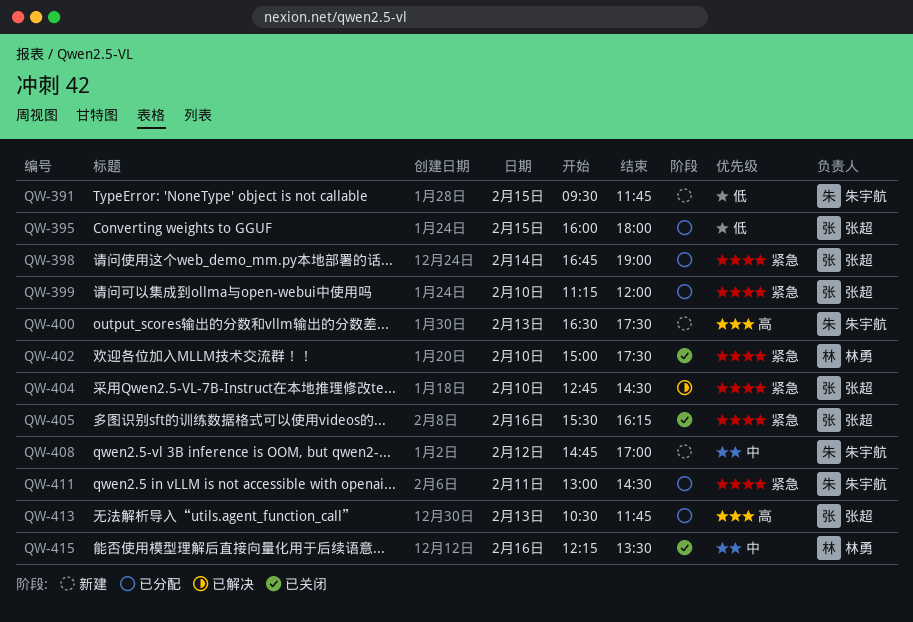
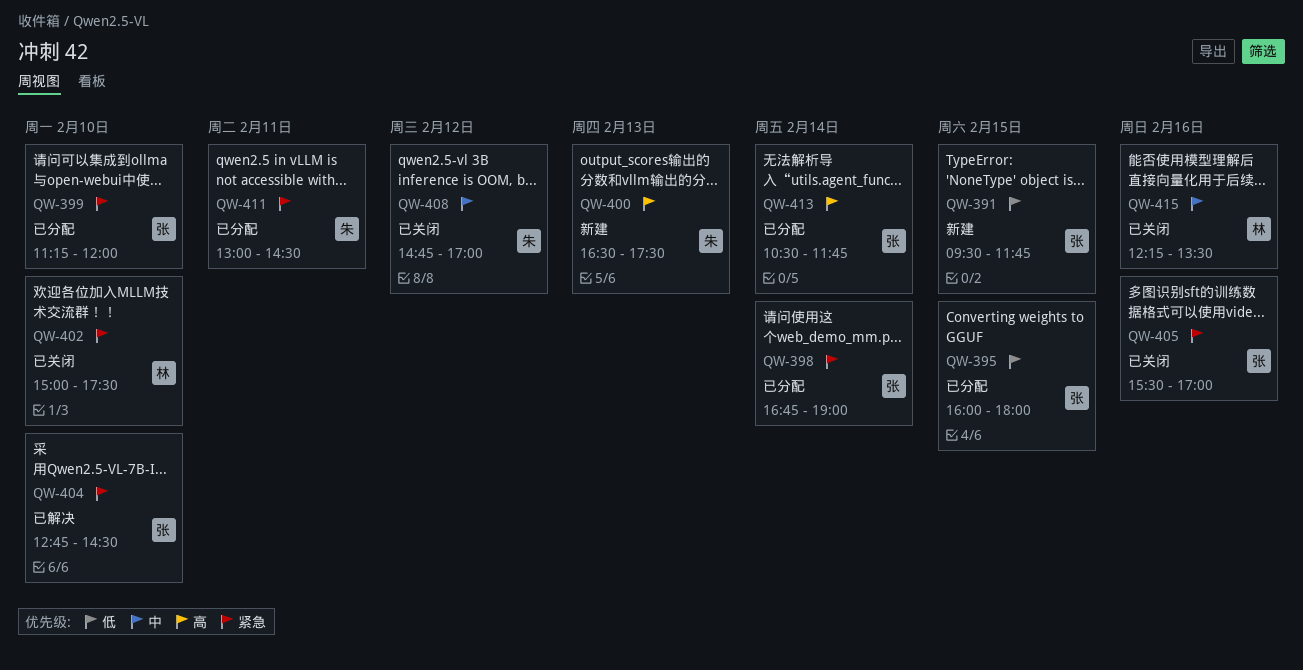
QW-391, owner: 朱宇航 -> 张超
QW-405, ends: 16:15 -> 17:00
QW-408, status: 新建 -> 已关闭
QW-413, day: Feb 13 -> Feb 14

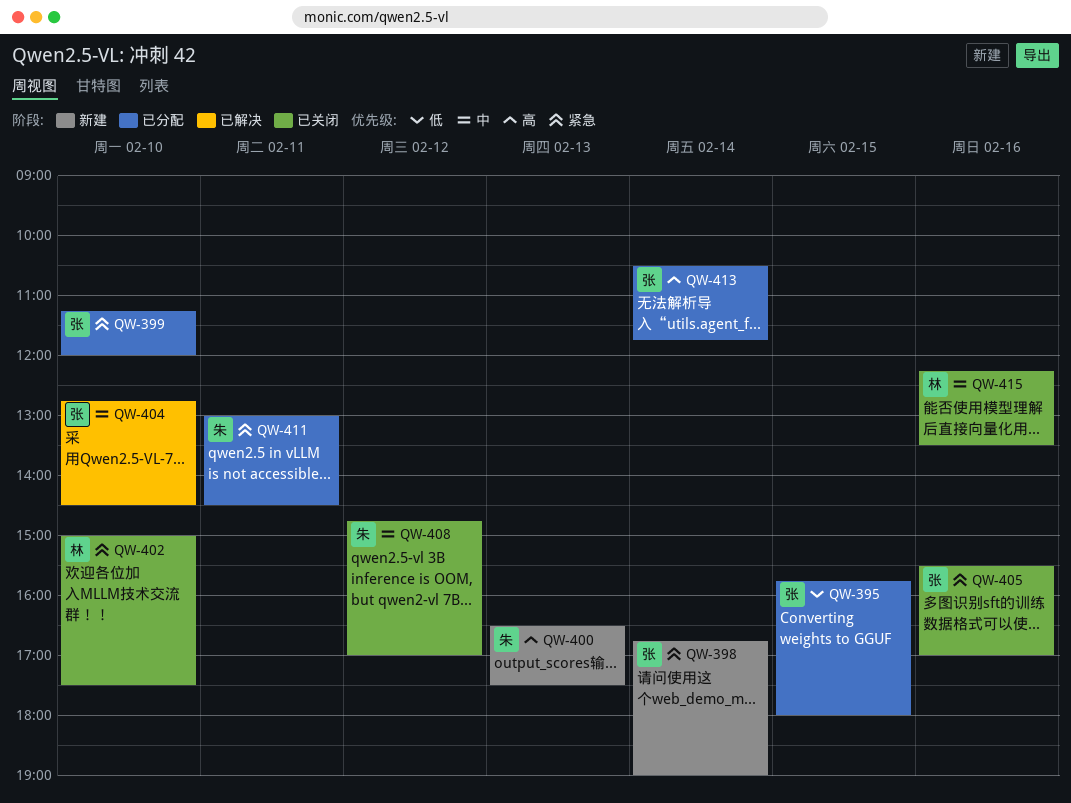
QW-391: present -> none
QW-395, begins: 16:00 -> 15:45
QW-398, status: 已分配 -> 新建
QW-404, priority: 紧急 -> 中

